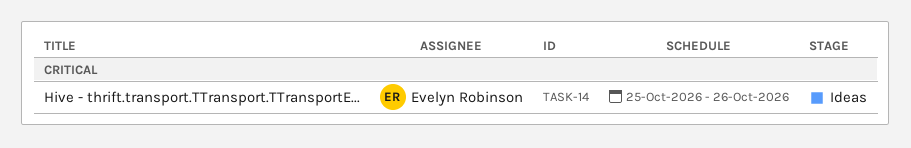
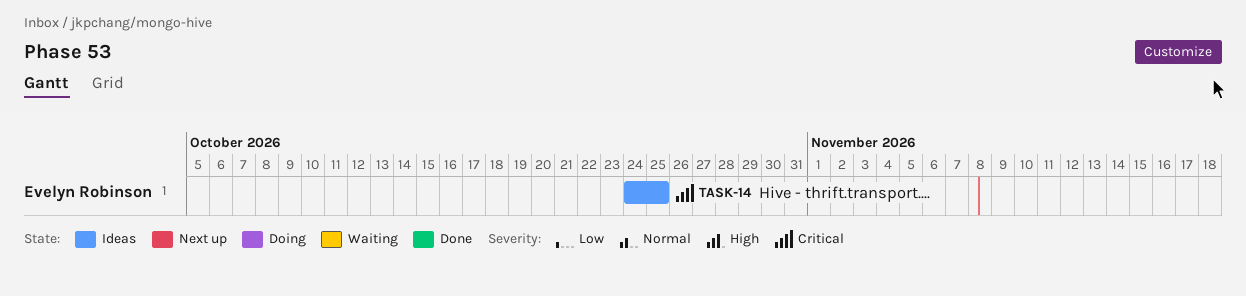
TASK-14, start: Oct 25 -> Oct 24
TASK-14, due: Oct 26 -> Oct 25

